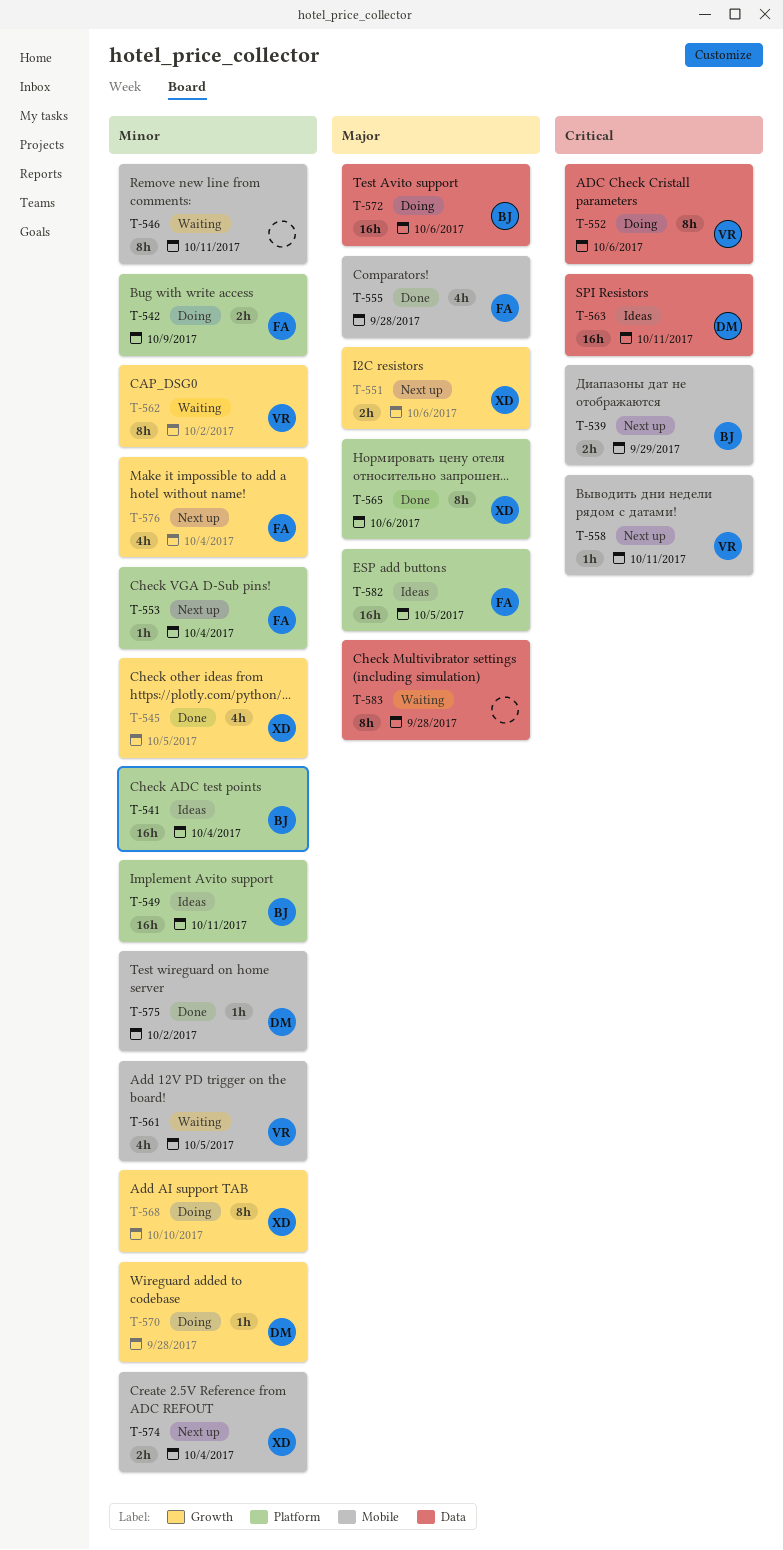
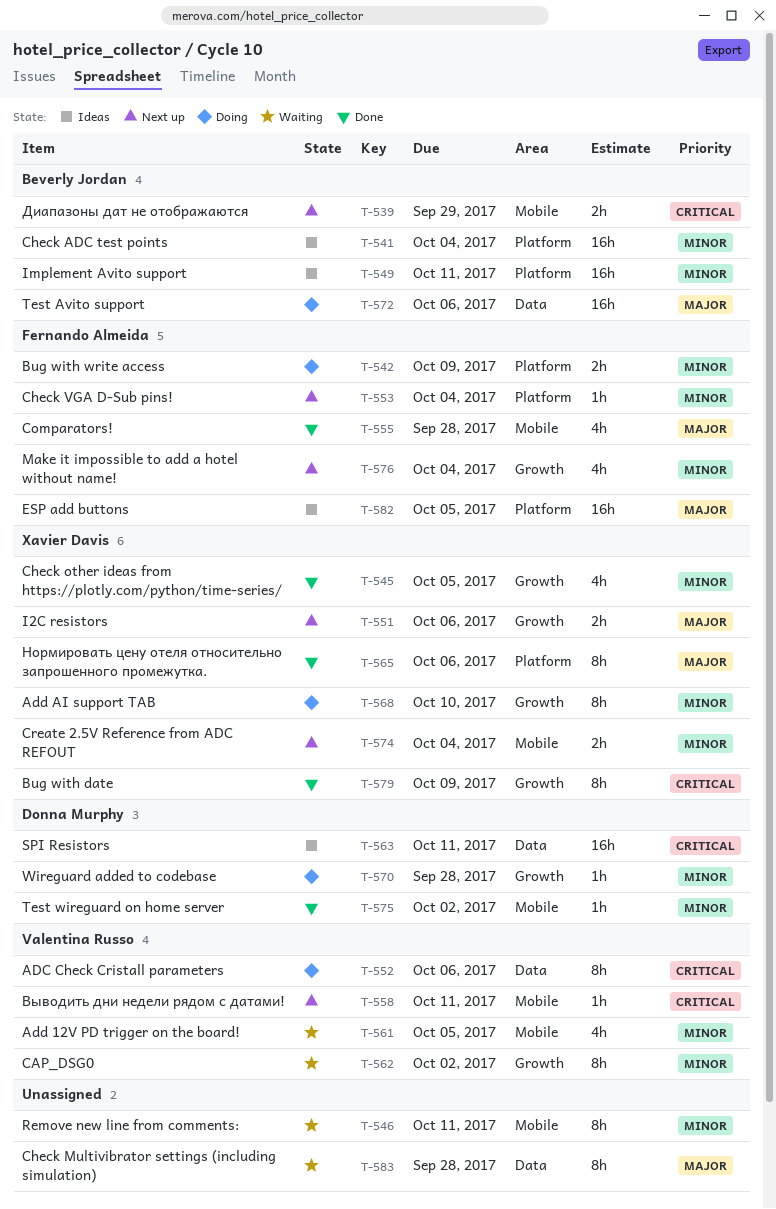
T-579: none -> present

